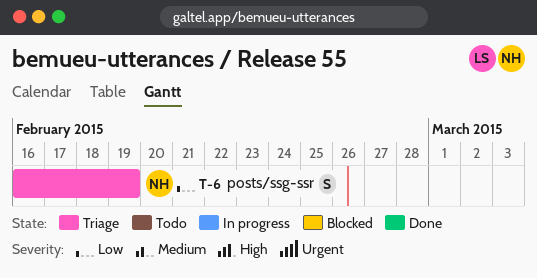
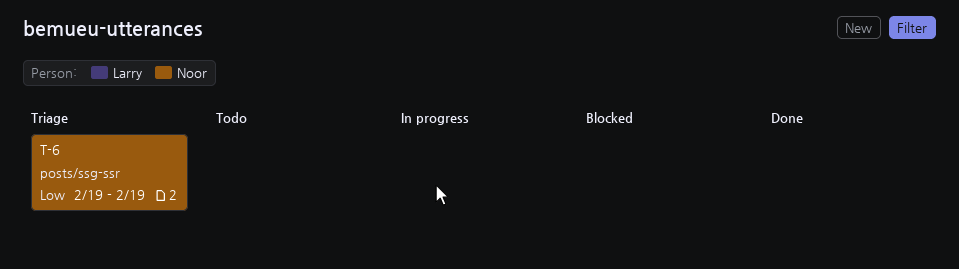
T-6, start: Feb 16 -> Feb 19

